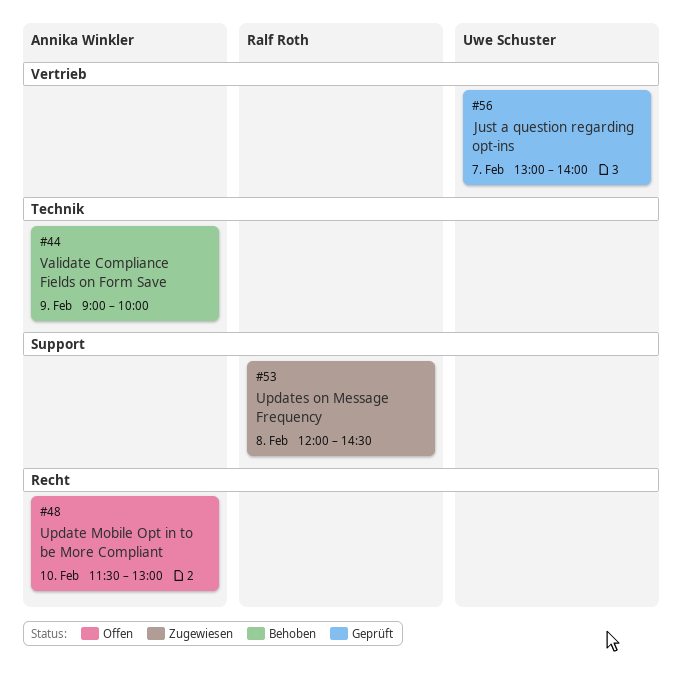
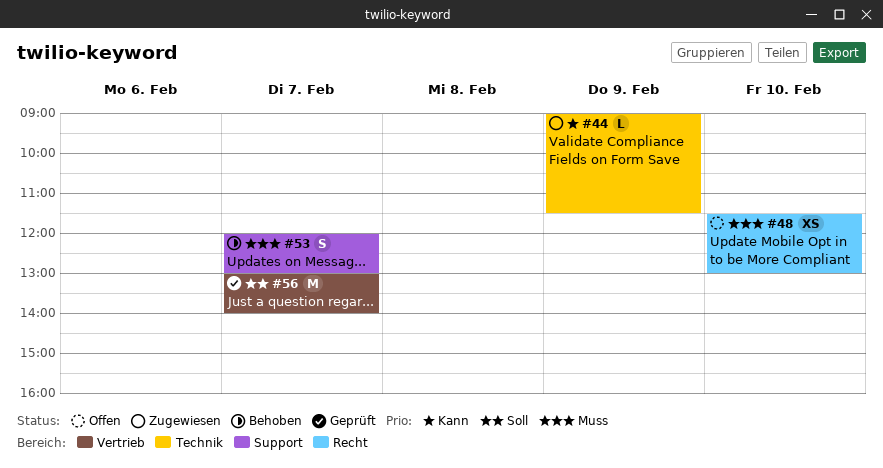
#44, status: Behoben -> Zugewiesen
#44, ends: 10:00 -> 11:30
#53, status: Zugewiesen -> Behoben
#53, day: Feb 8 -> Feb 7
#53, ends: 14:30 -> 13:00

